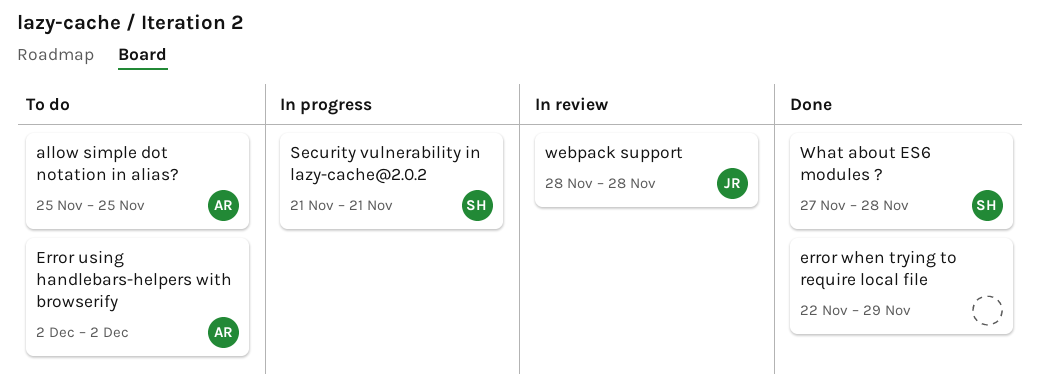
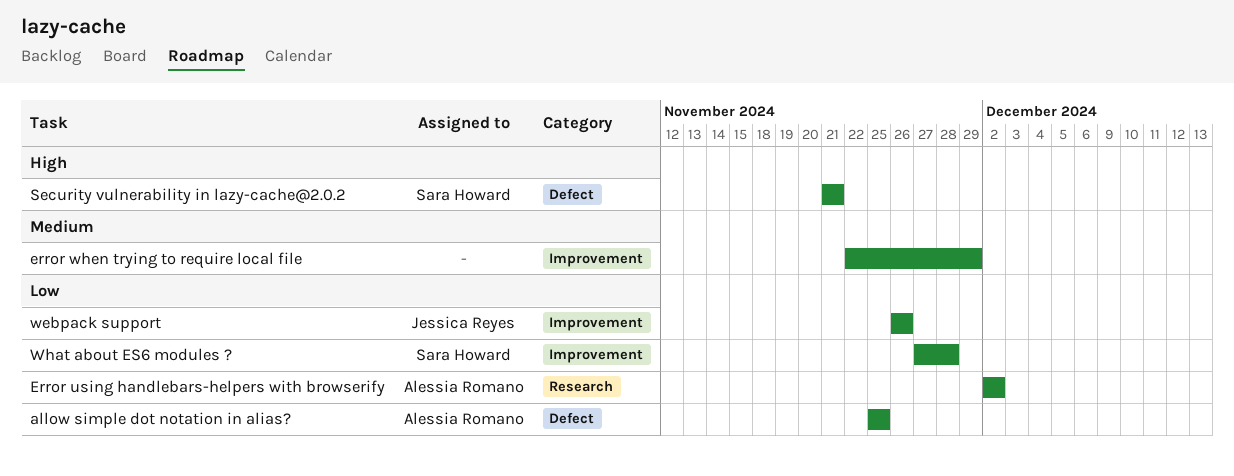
webpack support, start: Nov 28 -> Nov 26
webpack support, due: Nov 28 -> Nov 26

